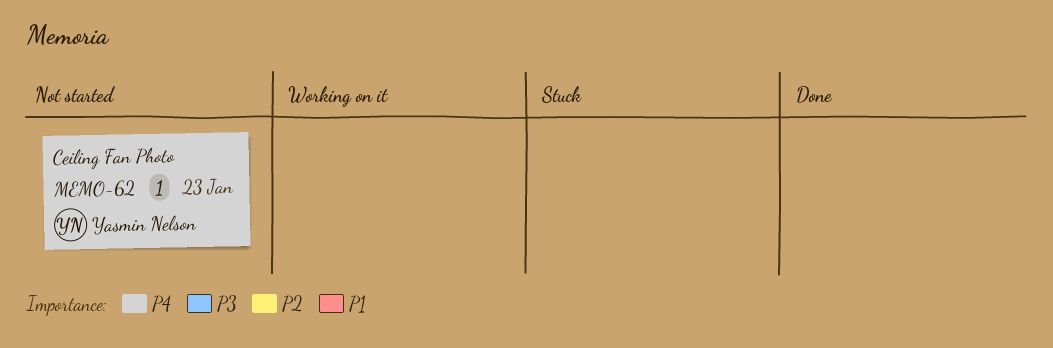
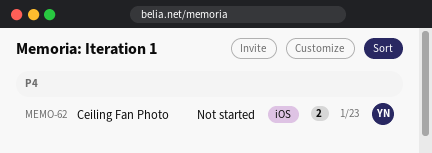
MEMO-62, estimate: 1 -> 2

